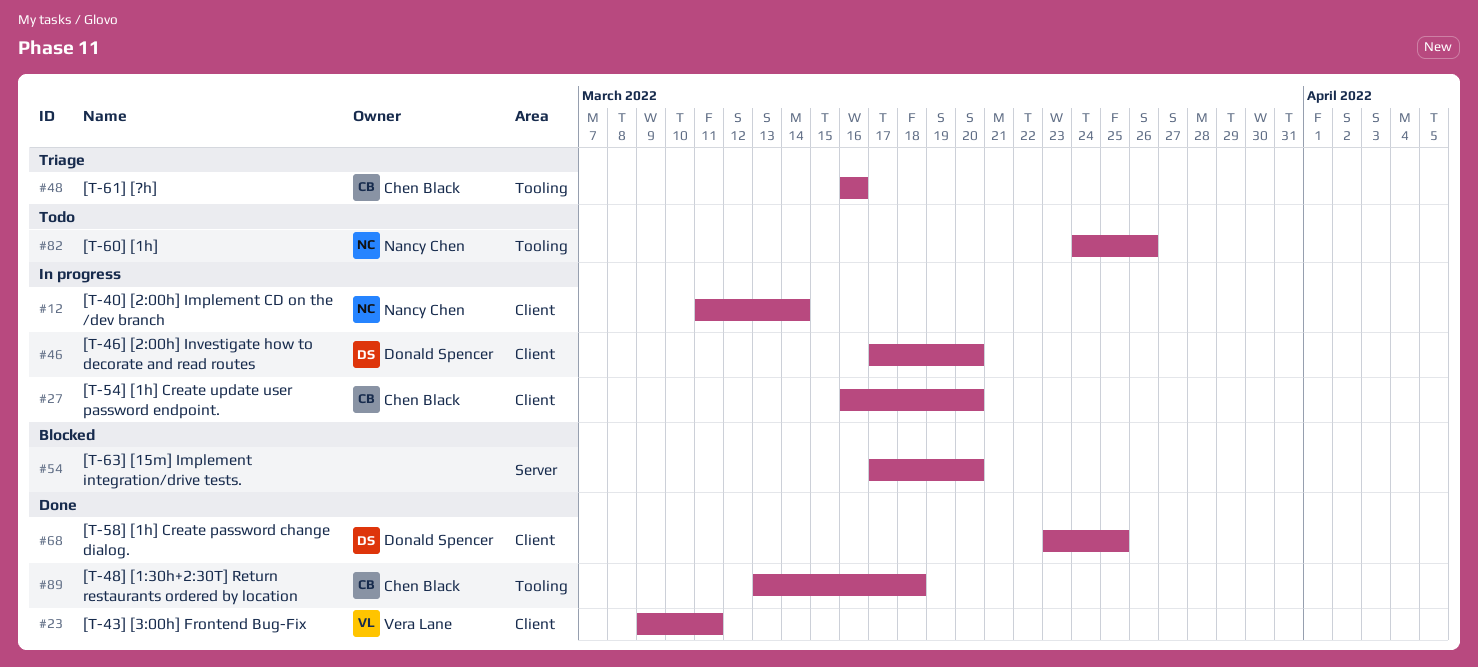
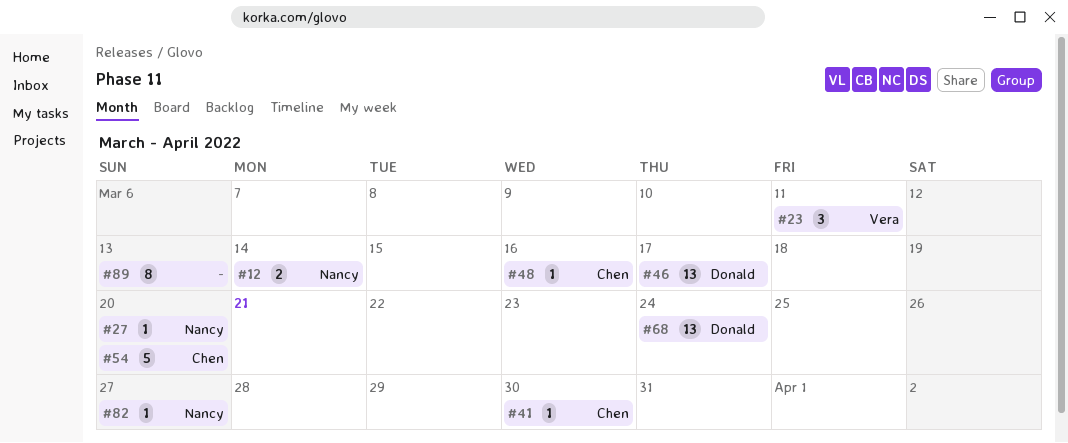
#27, owner: Chen Black -> Nancy Chen
#41: none -> present
#46, due: Mar 20 -> Mar 17
#54, owner: none -> Chen Black
#68, due: Mar 25 -> Mar 24
#82, due: Mar 26 -> Mar 27
#89, owner: Chen Black -> none
#89, due: Mar 18 -> Mar 13

